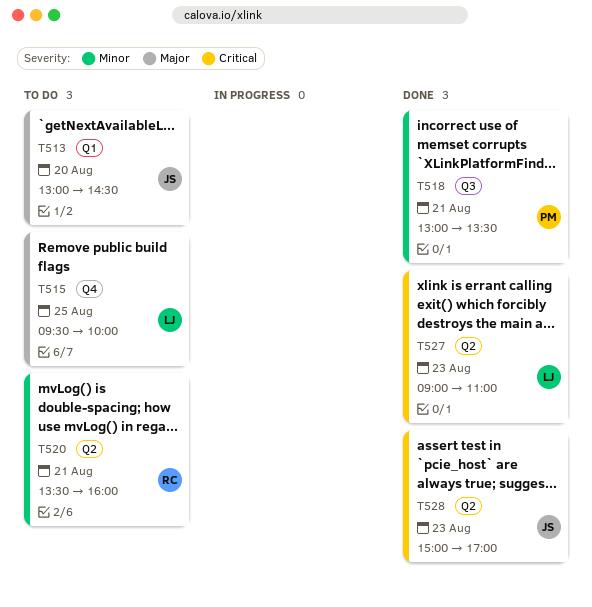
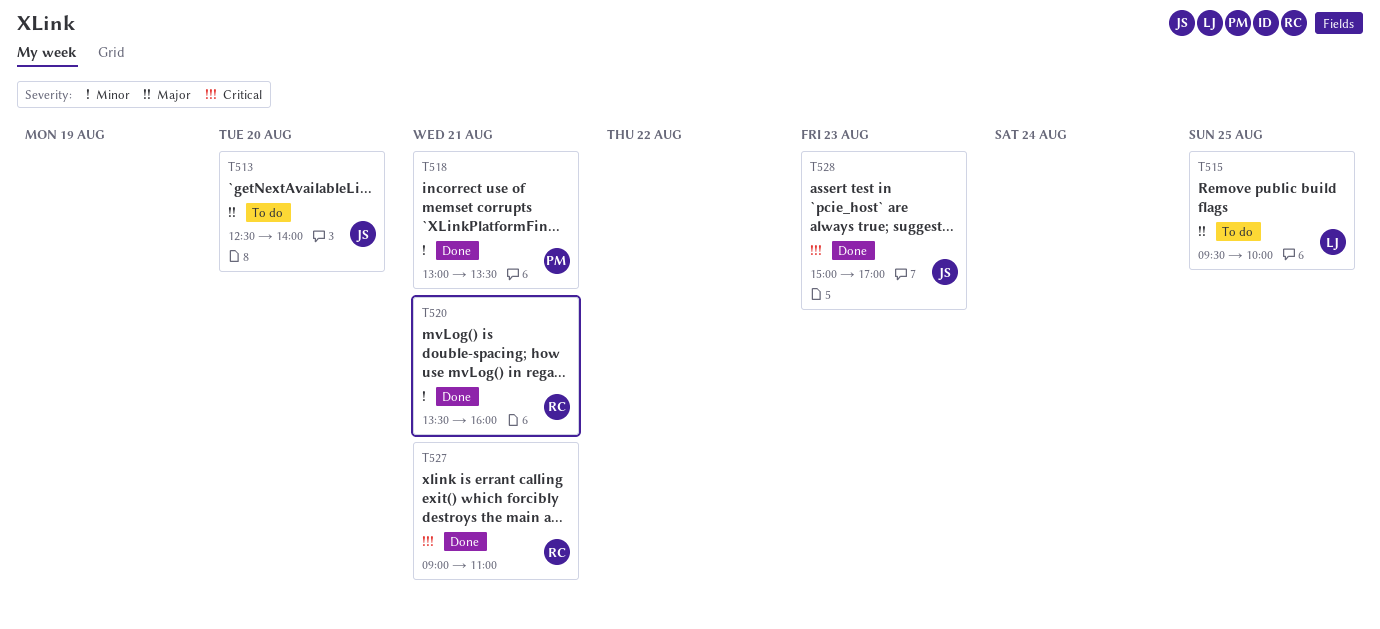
T513, begins: 13:00 -> 12:30
T513, ends: 14:30 -> 14:00
T520, status: To do -> Done
T527, owner: LJ -> RC
T527, day: Aug 23 -> Aug 21

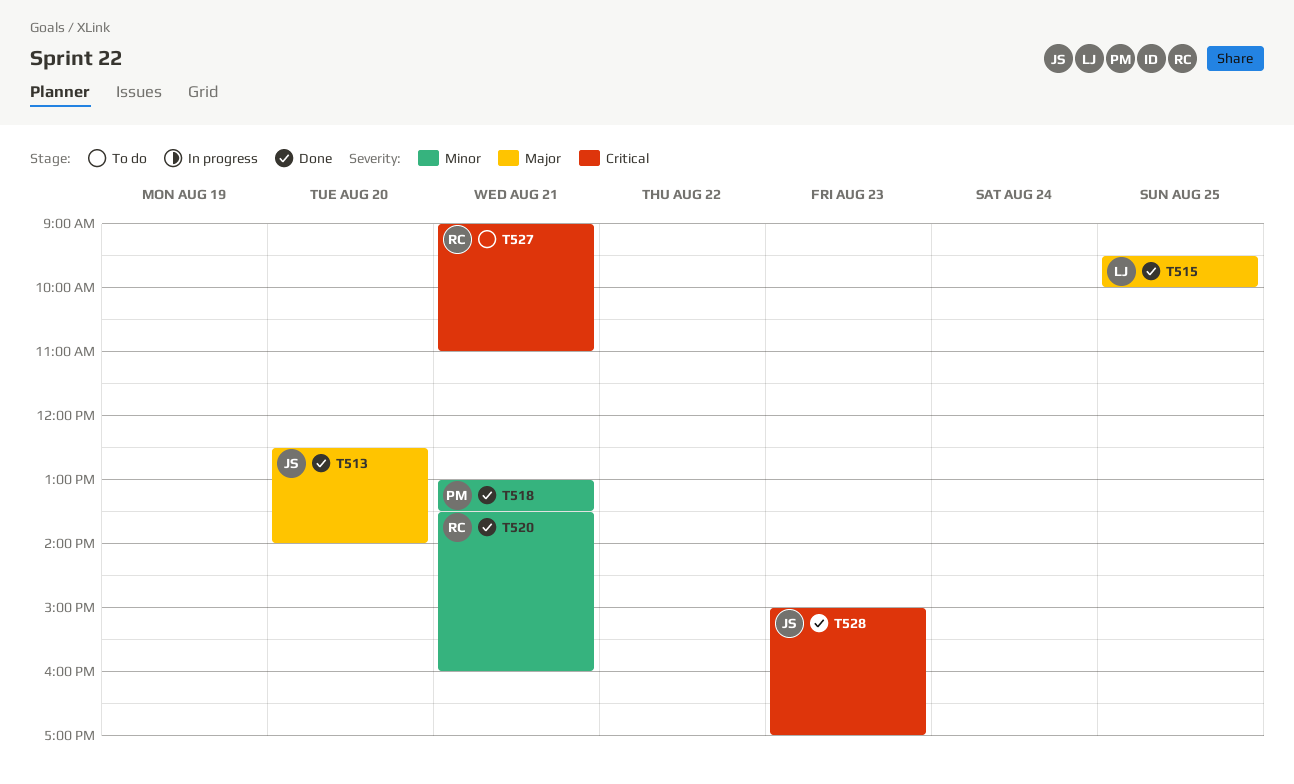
T513, status: To do -> Done
T515, status: To do -> Done
T527, status: Done -> To do

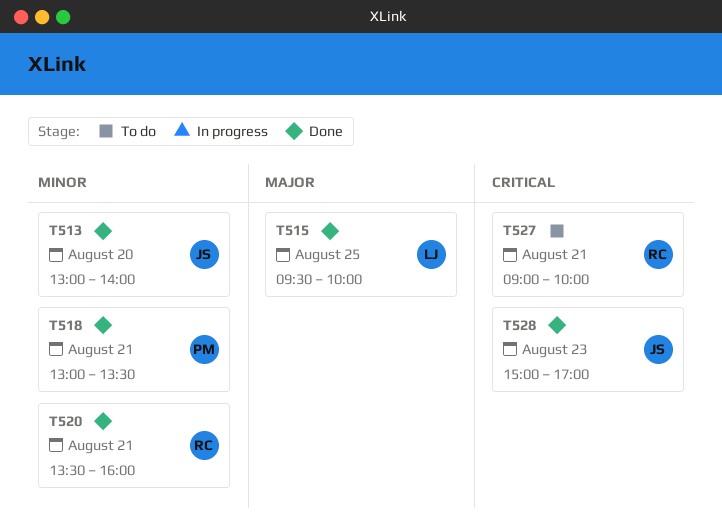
T513, priority: Major -> Minor
T513, begins: 12:30 -> 13:00
T527, ends: 11:00 -> 10:00

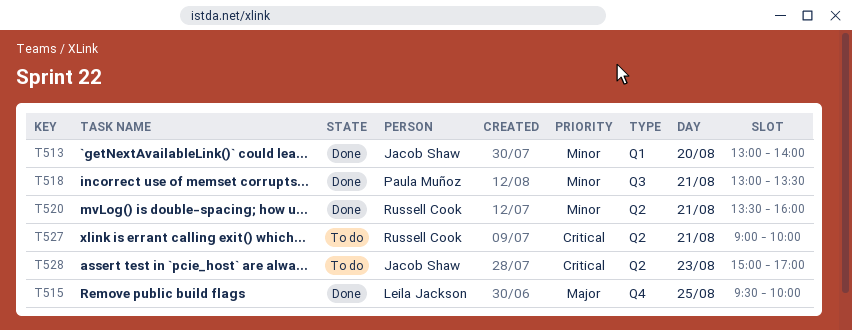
T528, status: Done -> To do

